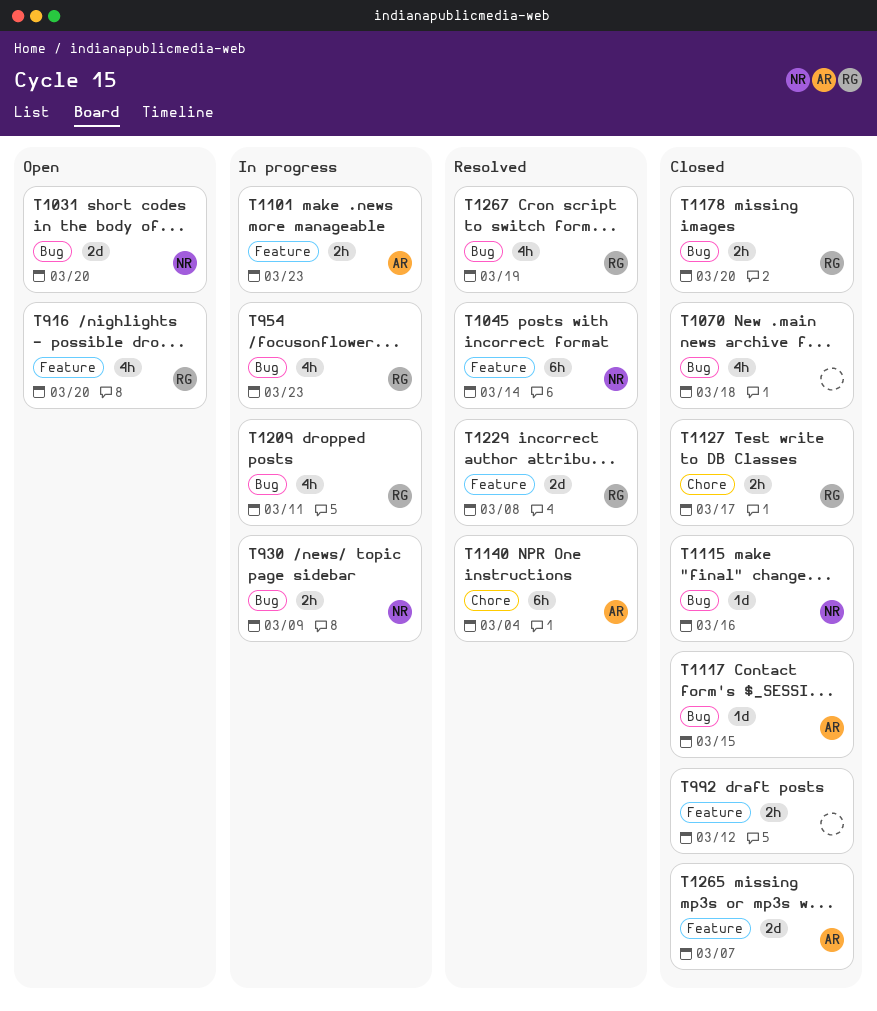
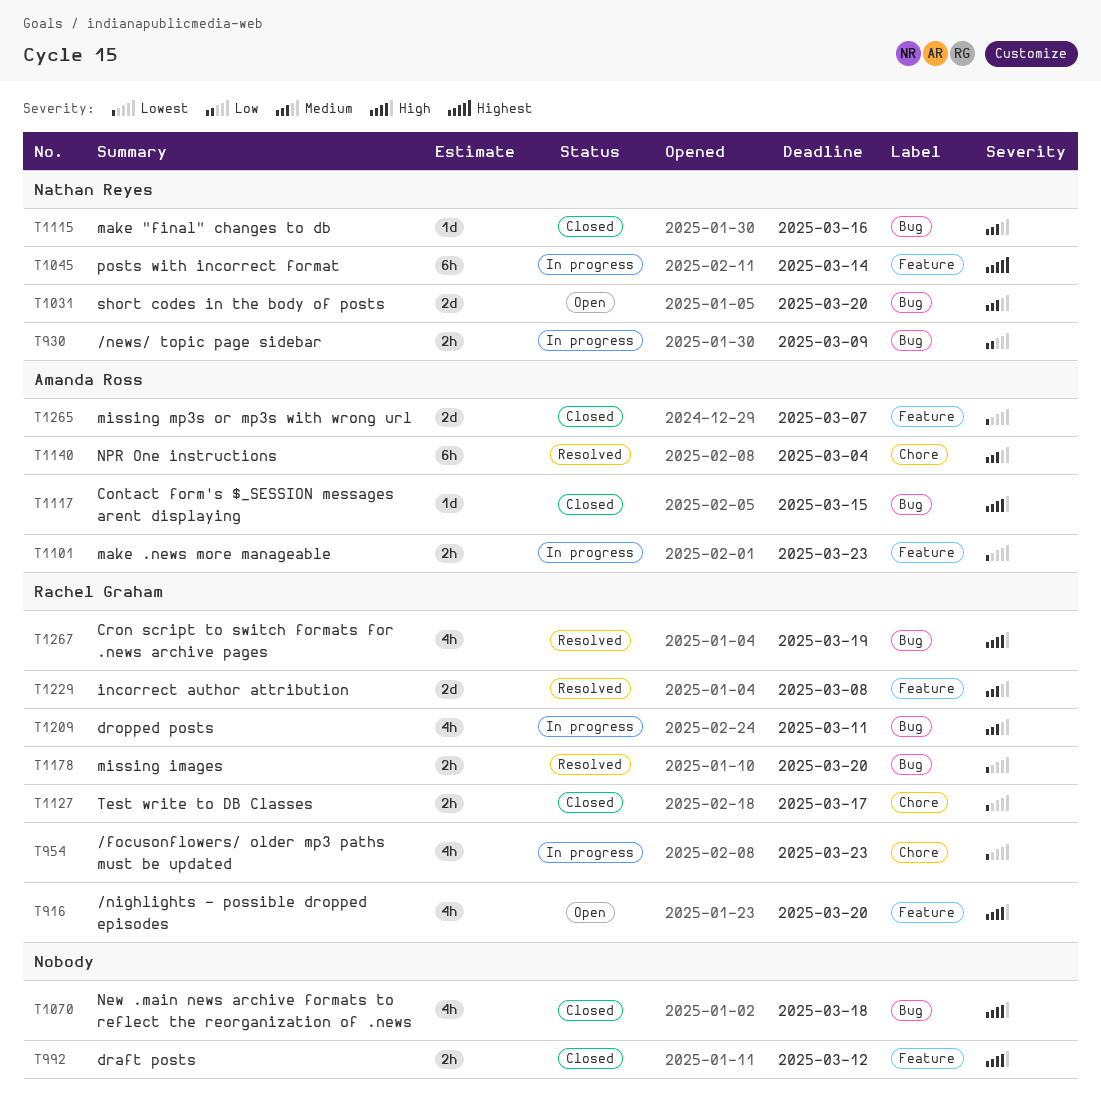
T954, label: Bug -> Chore
T1045, status: Resolved -> In progress
T1178, status: Closed -> Resolved

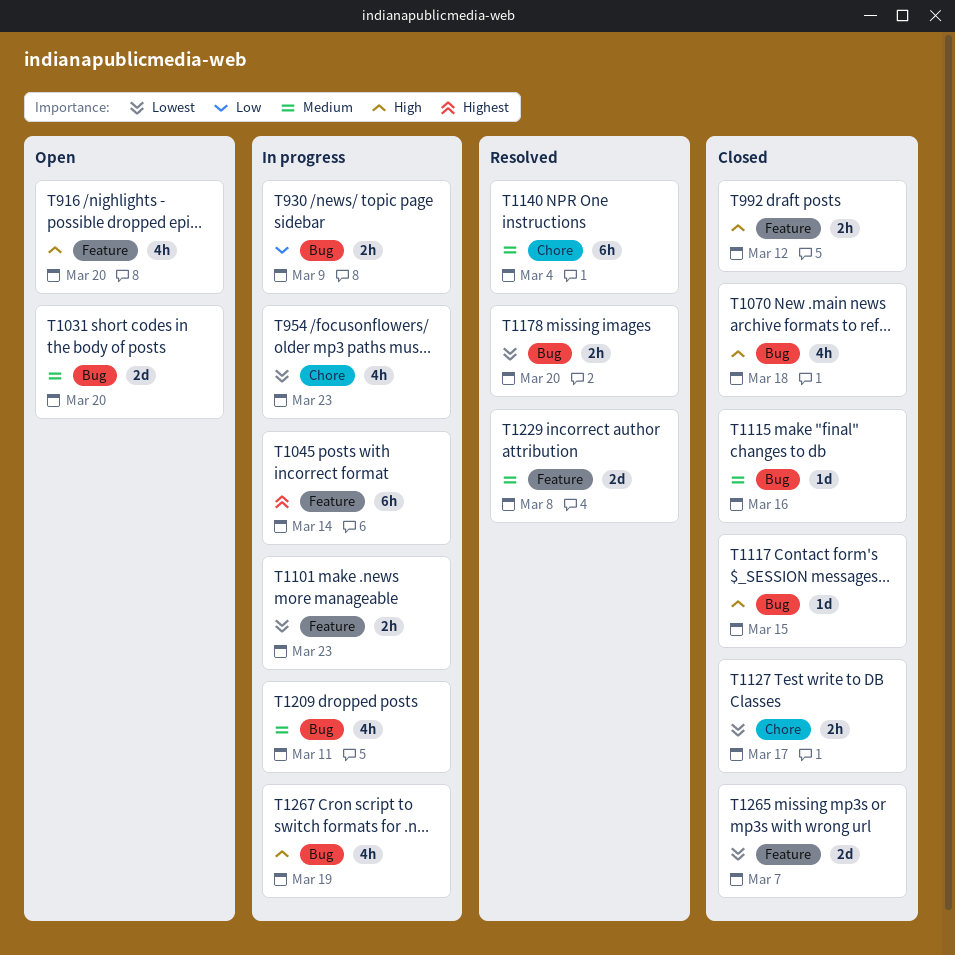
T1267, status: Resolved -> In progress

